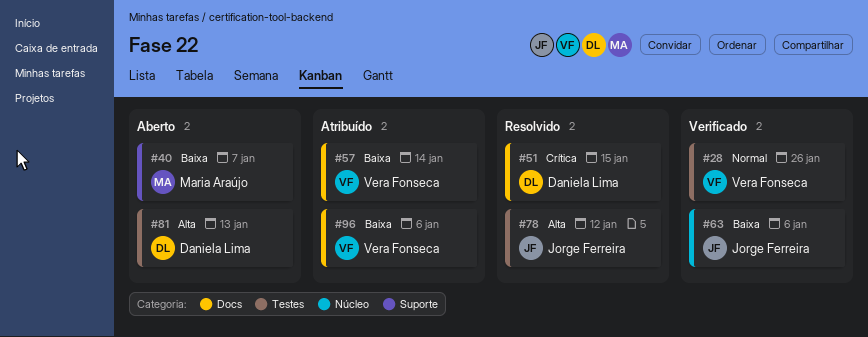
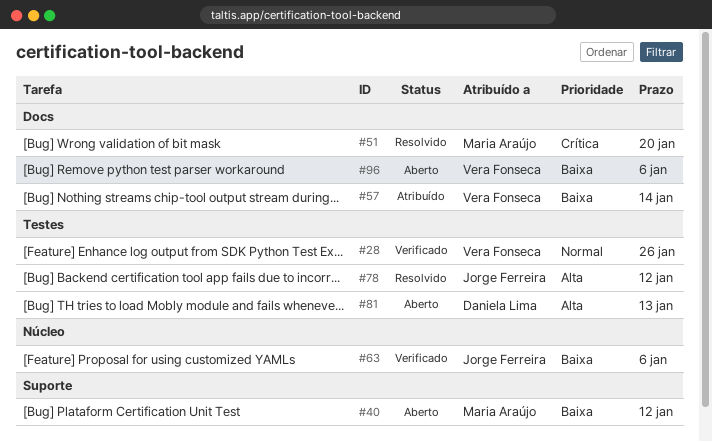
#40, due: Jan 7 -> Jan 12
#51, owner: Daniela Lima -> Maria Araújo
#51, due: Jan 15 -> Jan 20
#96, status: Atribuído -> Aberto

